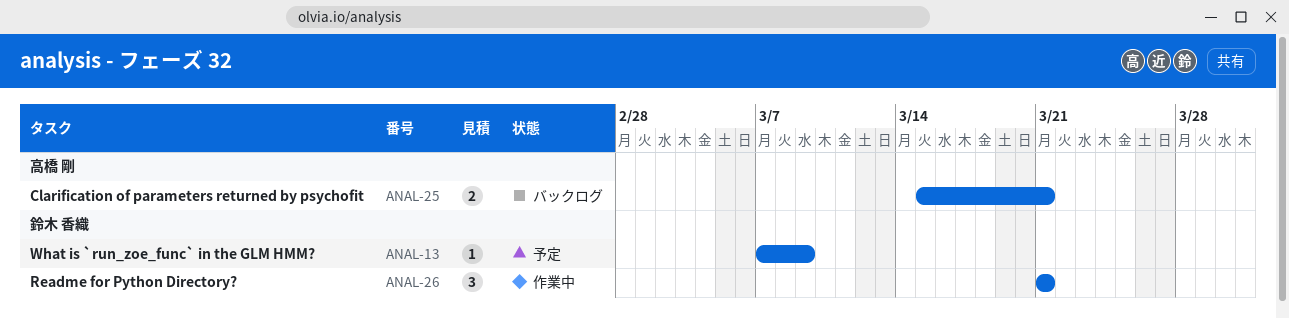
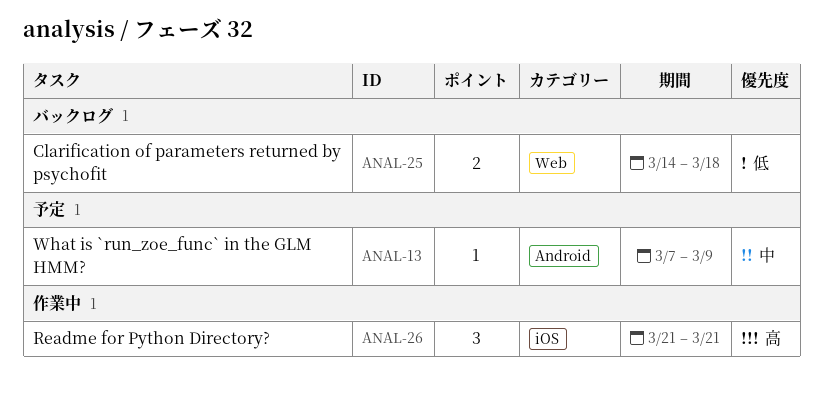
ANAL-25, start: Mar 15 -> Mar 14
ANAL-25, due: Mar 21 -> Mar 18

